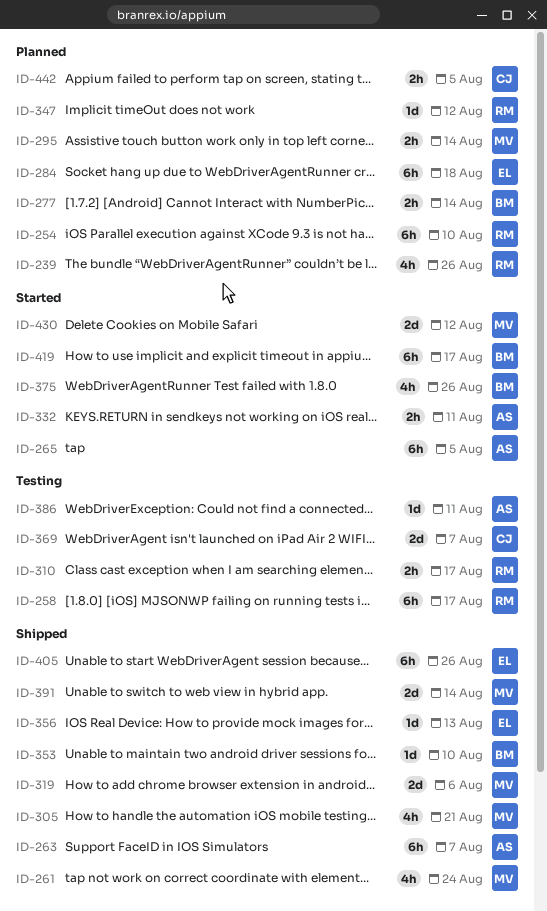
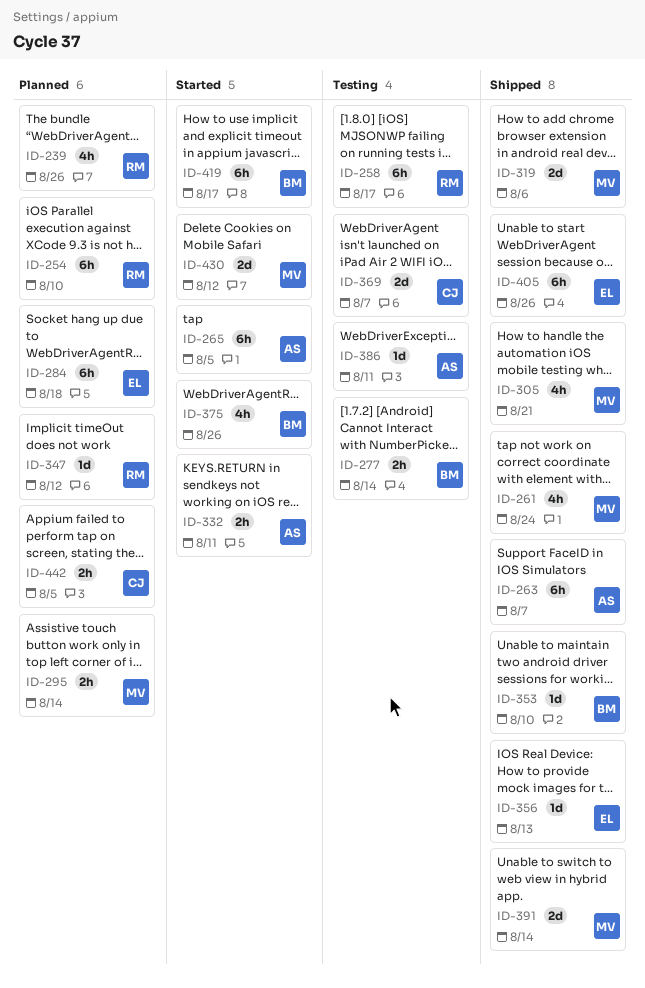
ID-277, status: Planned -> Testing
ID-310: present -> none

